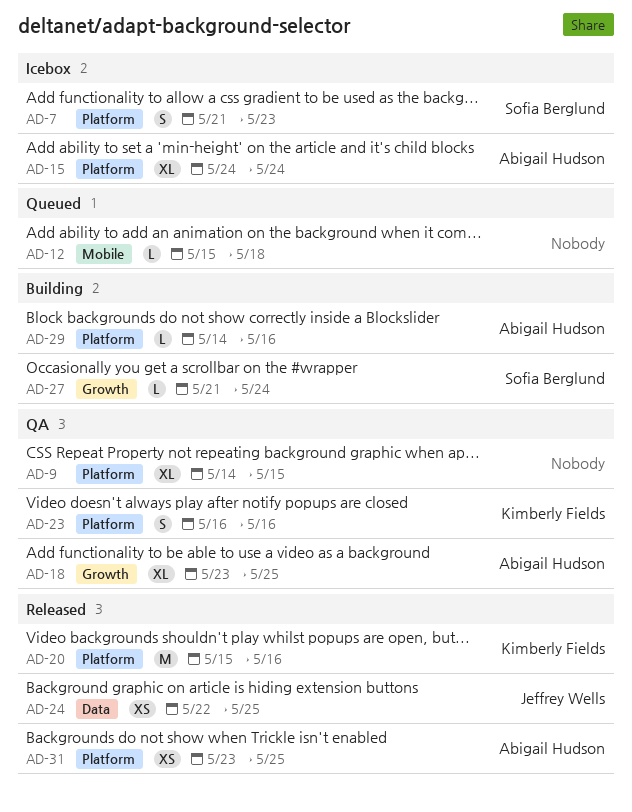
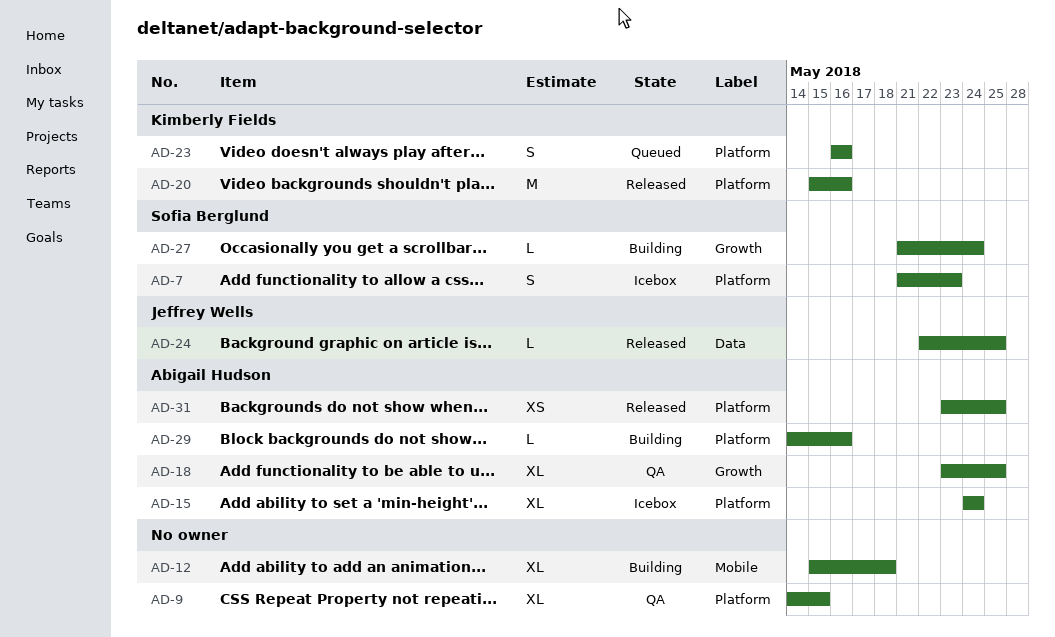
AD-12, status: Queued -> Building
AD-12, estimate: L -> XL
AD-23, status: QA -> Queued
AD-24, estimate: XS -> L

